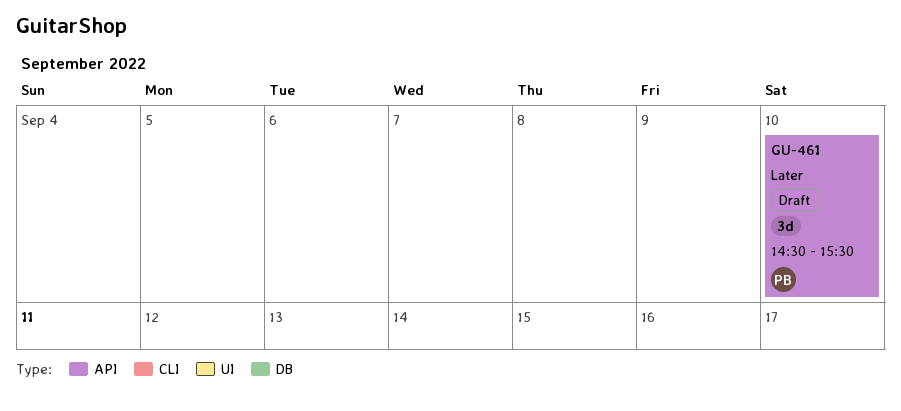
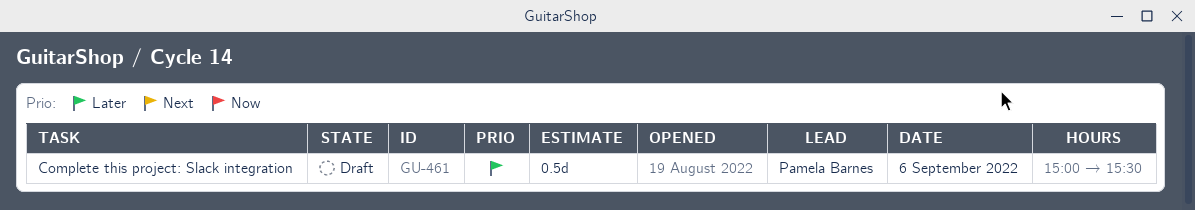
GU-461, estimate: 3d -> 0.5d
GU-461, day: Sep 10 -> Sep 6
GU-461, begins: 14:30 -> 15:00

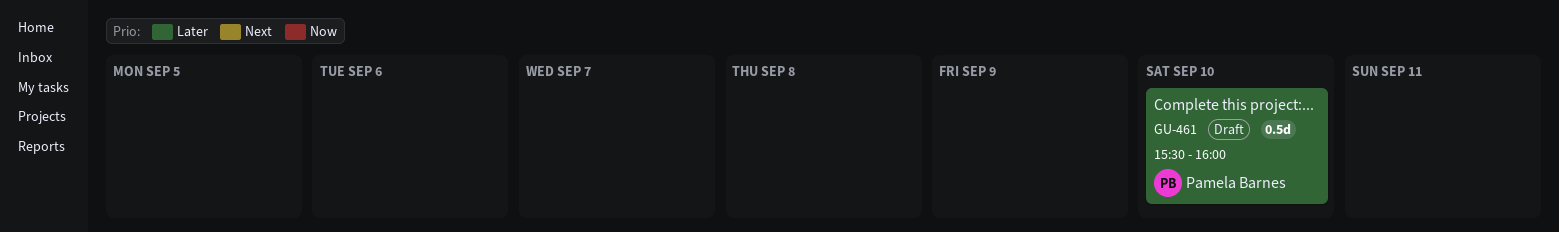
GU-461, day: Sep 6 -> Sep 10
GU-461, begins: 15:00 -> 15:30
GU-461, ends: 15:30 -> 16:00

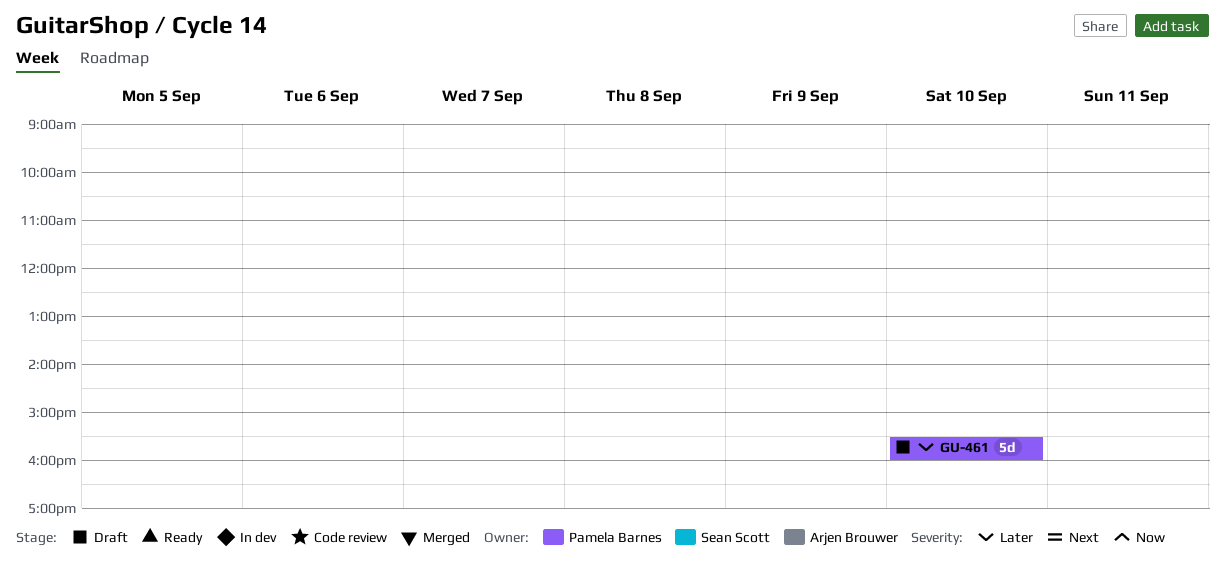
GU-461, estimate: 0.5d -> 5d

